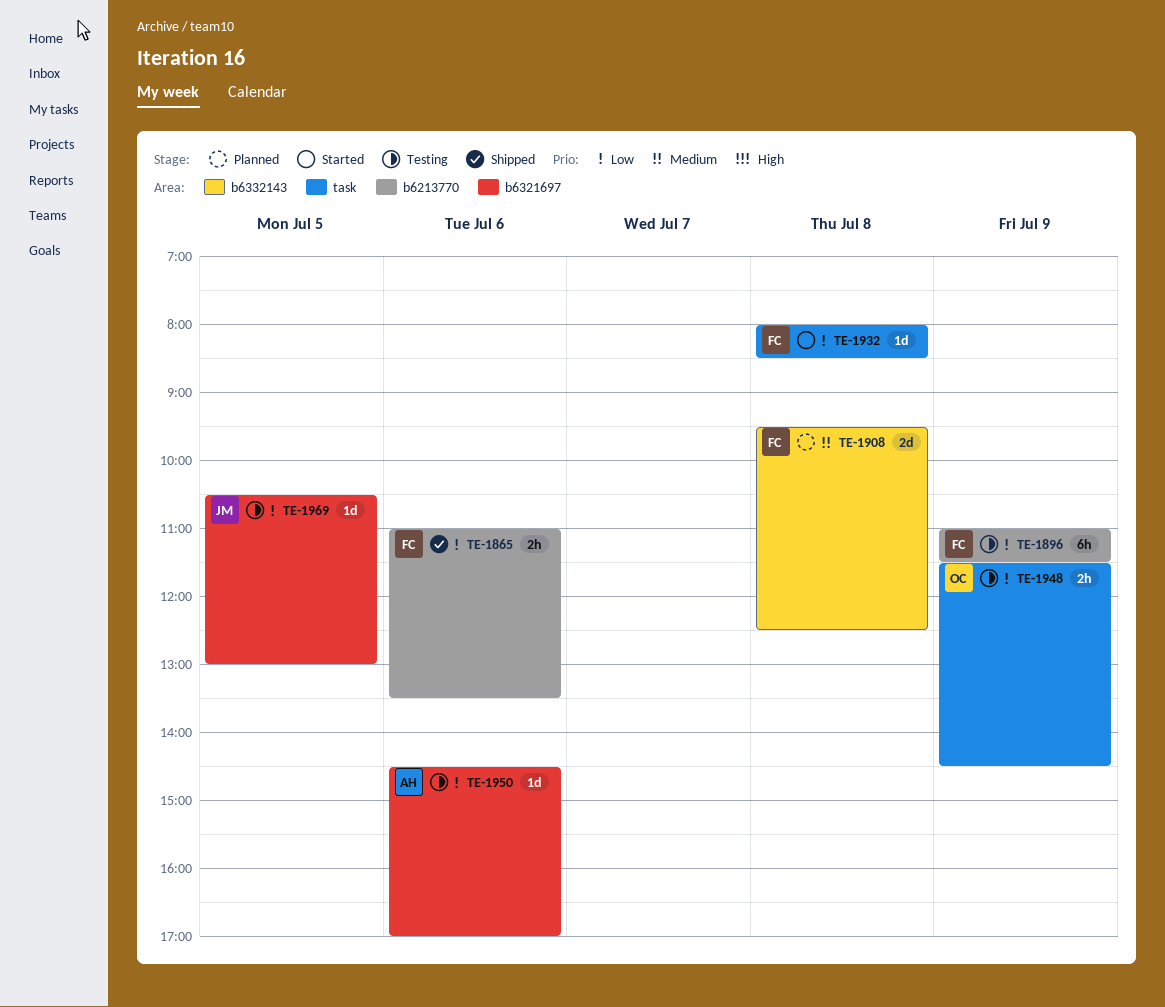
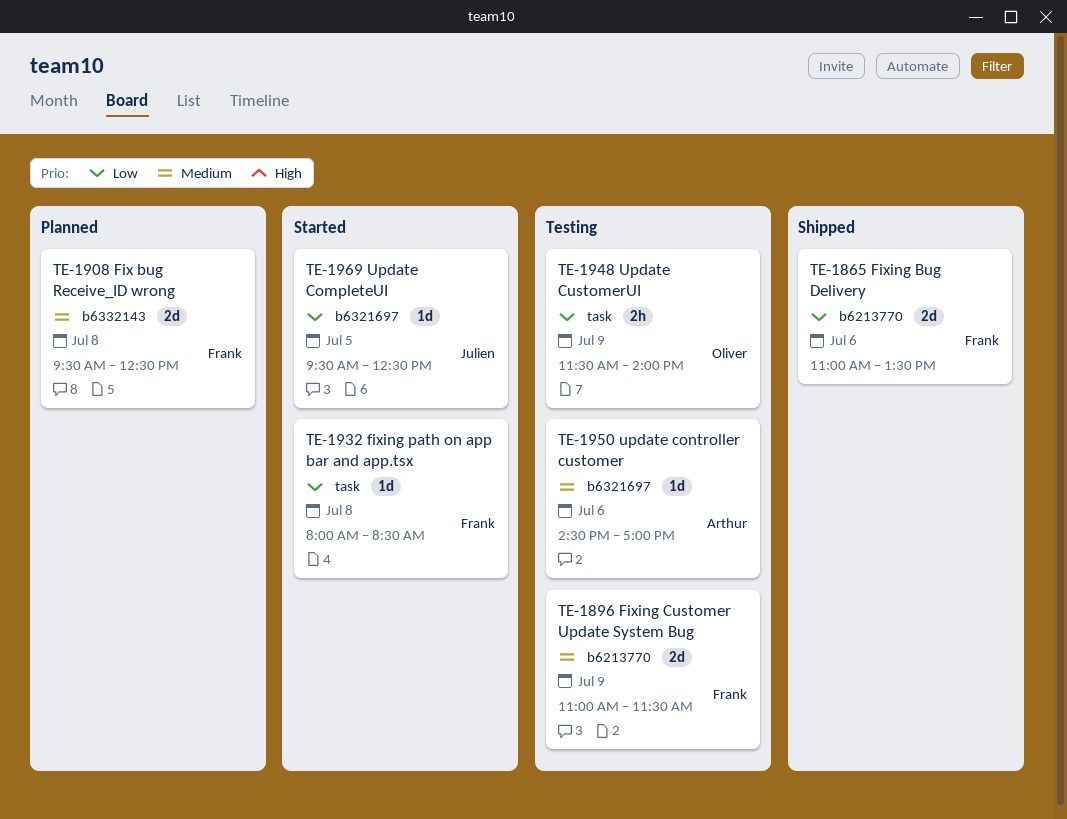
TE-1865, estimate: 2h -> 2d
TE-1896, priority: Low -> Medium
TE-1896, estimate: 6h -> 2d
TE-1948, ends: 14:30 -> 14:00
TE-1950, priority: Low -> Medium
TE-1969, status: Testing -> Started
TE-1969, begins: 10:30 -> 09:30
TE-1969, ends: 13:00 -> 12:30

